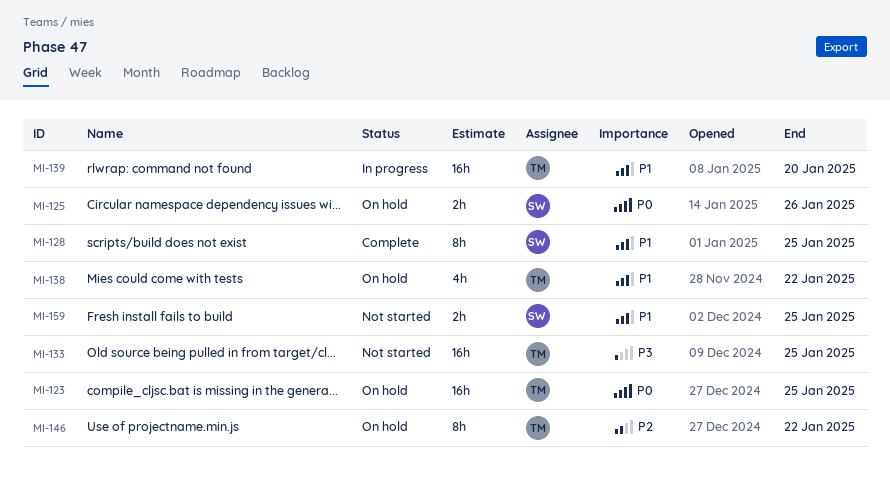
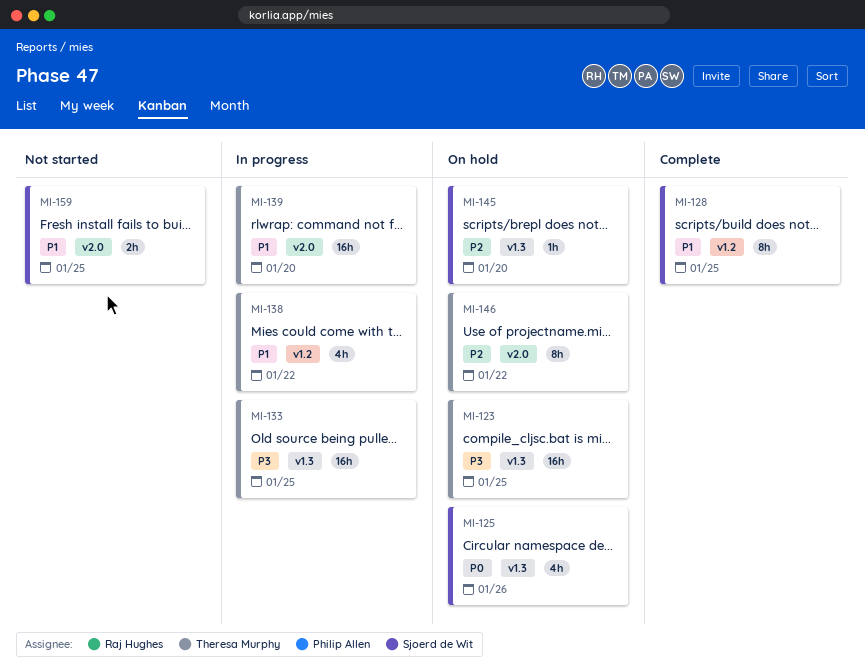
MI-123, priority: P0 -> P3
MI-125, estimate: 2h -> 4h
MI-133, status: Not started -> In progress
MI-138, status: On hold -> In progress
MI-145: none -> present

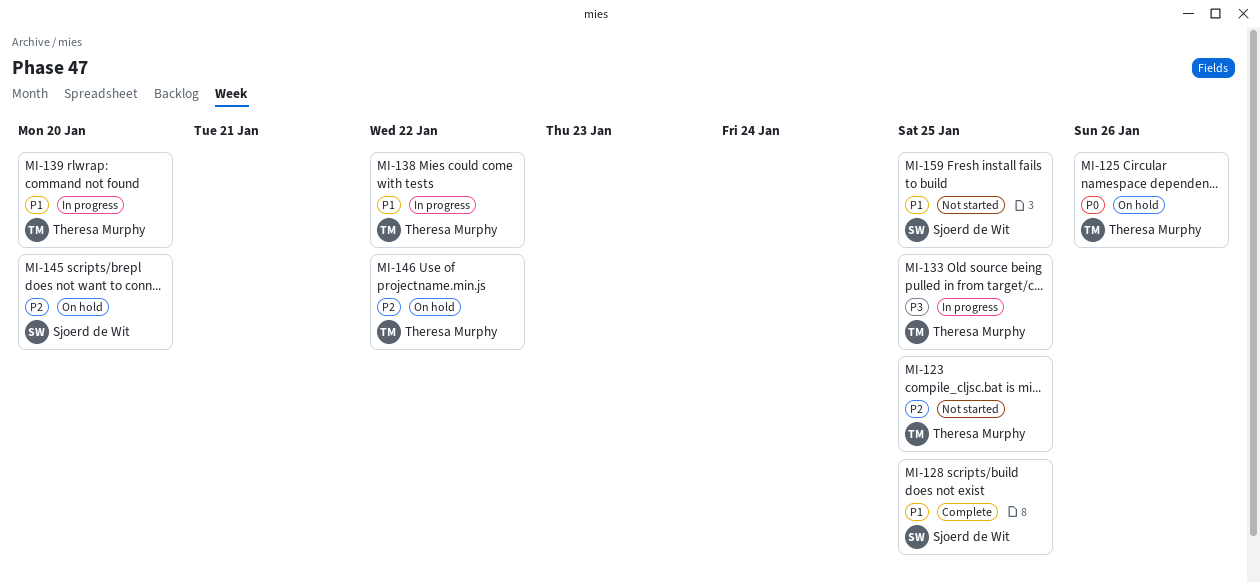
MI-123, status: On hold -> Not started
MI-123, priority: P3 -> P2
MI-125, owner: Sjoerd de Wit -> Theresa Murphy

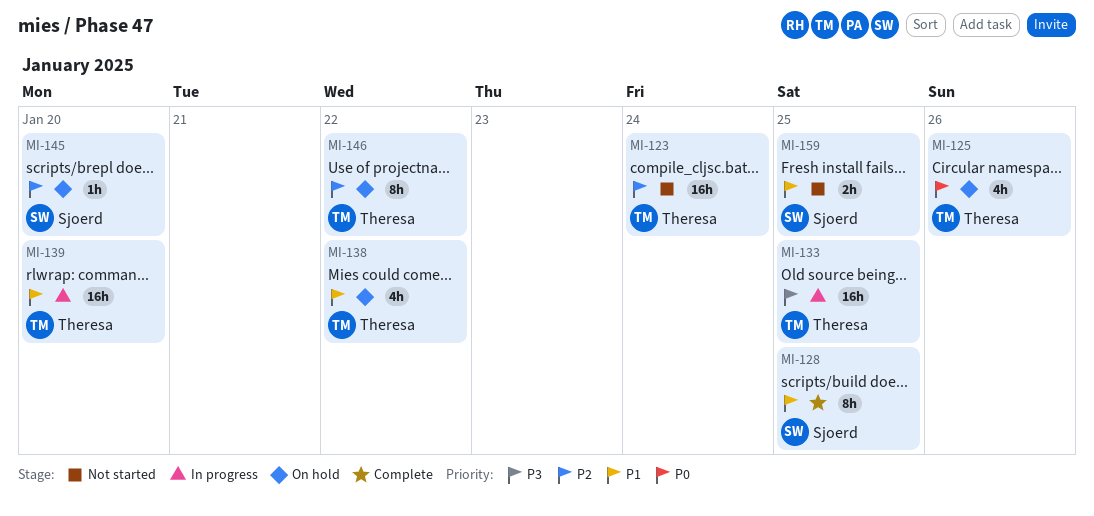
MI-123, due: Jan 25 -> Jan 24
MI-138, status: In progress -> On hold

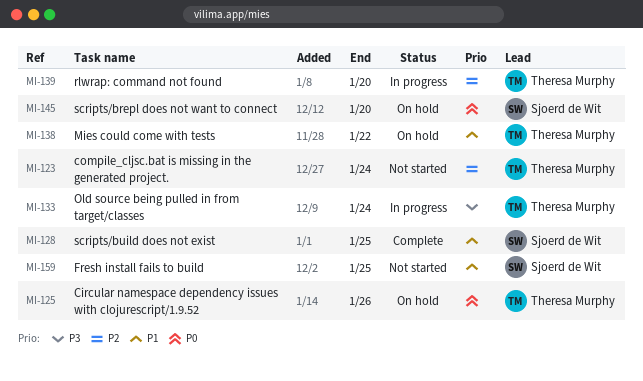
MI-133, due: Jan 25 -> Jan 24
MI-139, priority: P1 -> P2
MI-145, priority: P2 -> P0
MI-146: present -> none

